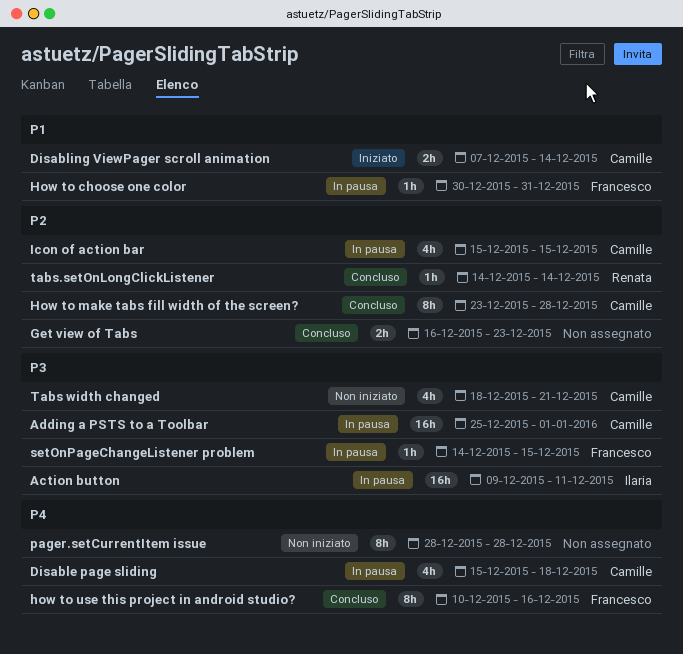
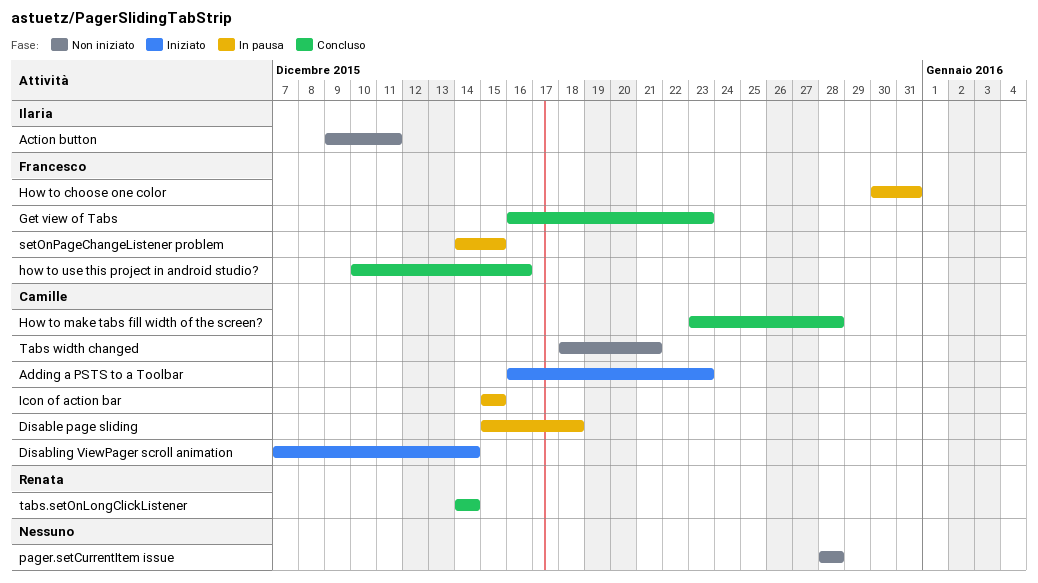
Action button, status: In pausa -> Non iniziato
Adding a PSTS to a Toolbar, status: In pausa -> Iniziato
Adding a PSTS to a Toolbar, start: Dec 25 -> Dec 16
Adding a PSTS to a Toolbar, due: Jan 1 -> Dec 23
Get view of Tabs, owner: none -> Francesco

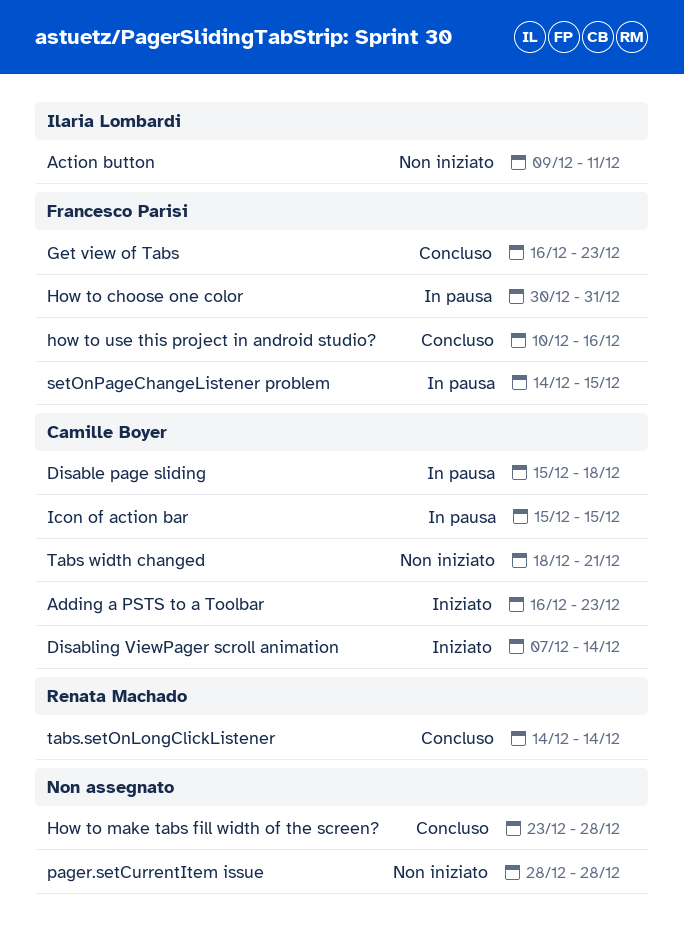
How to make tabs fill width of the screen?, owner: Camille Boyer -> none

